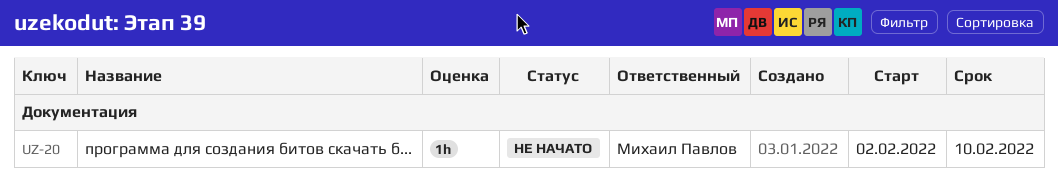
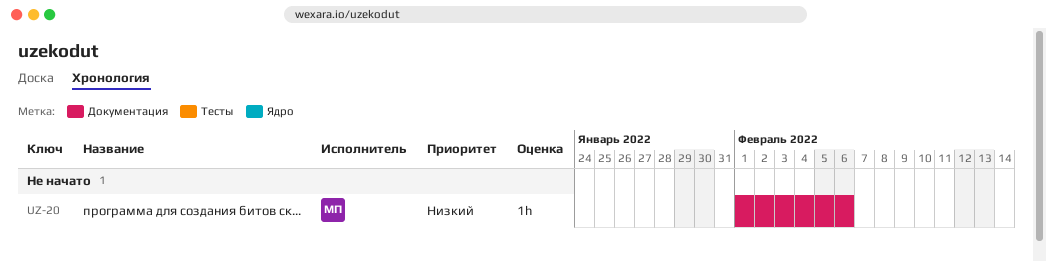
UZ-20, start: Feb 2 -> Feb 1
UZ-20, due: Feb 10 -> Feb 6

